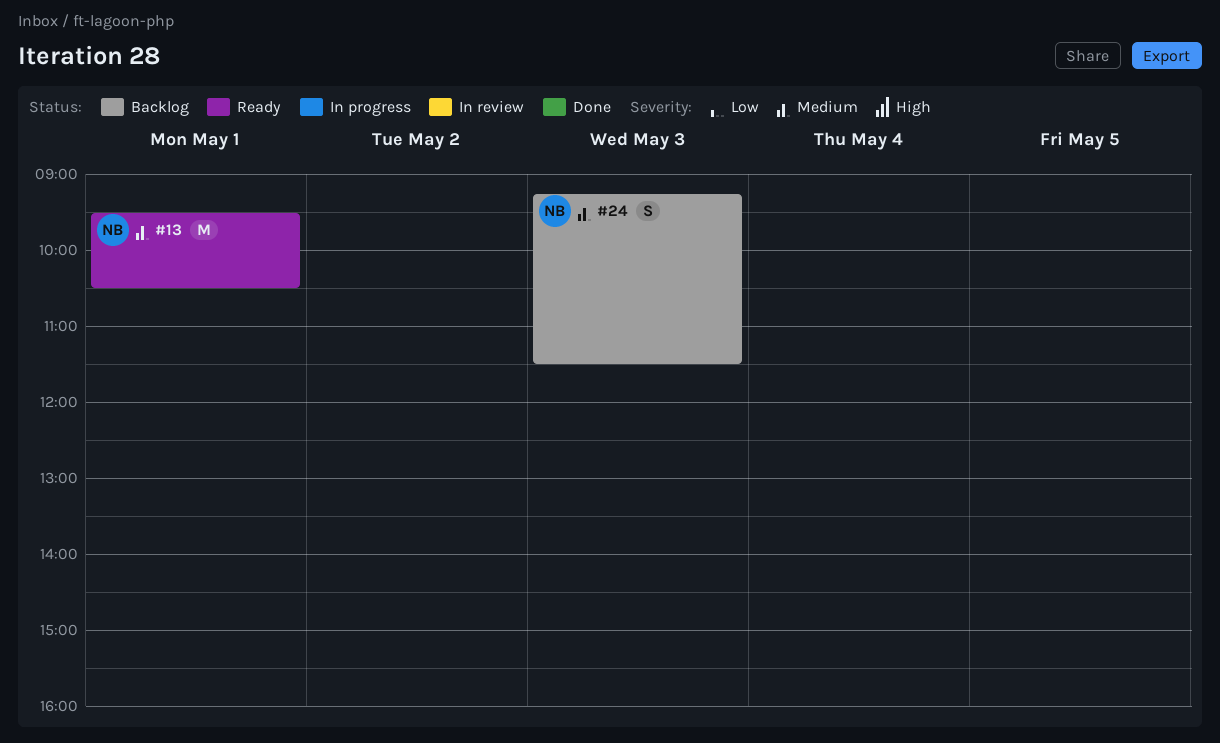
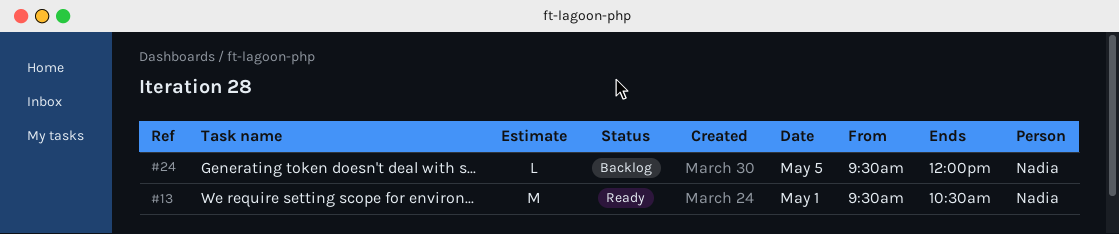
#24, estimate: S -> L
#24, day: May 3 -> May 5
#24, begins: 09:15 -> 09:30
#24, ends: 11:30 -> 12:00

